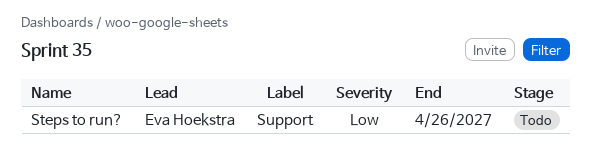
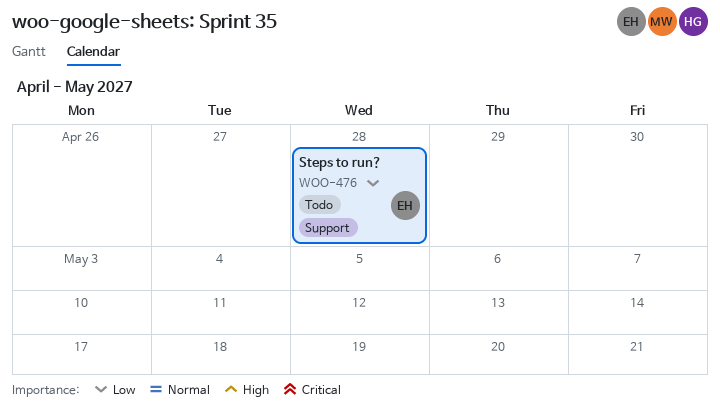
Steps to run?, due: Apr 26 -> Apr 28

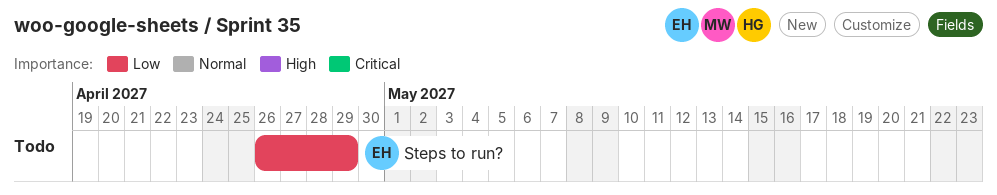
Steps to run?, due: Apr 28 -> Apr 29

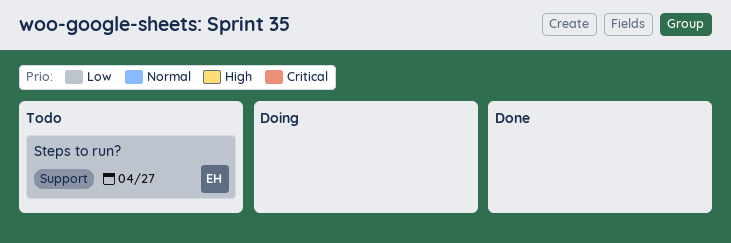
Steps to run?, due: Apr 29 -> Apr 27

